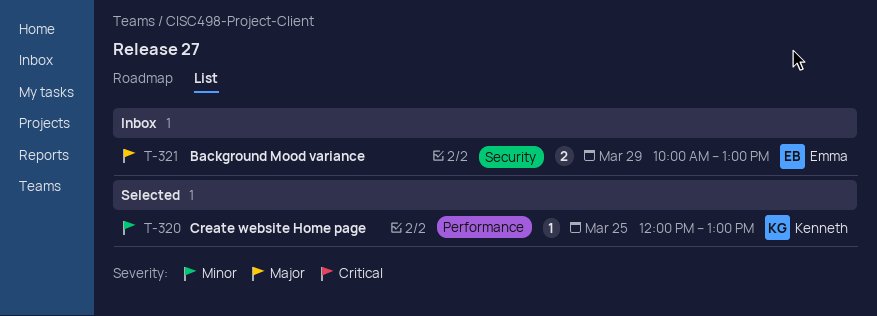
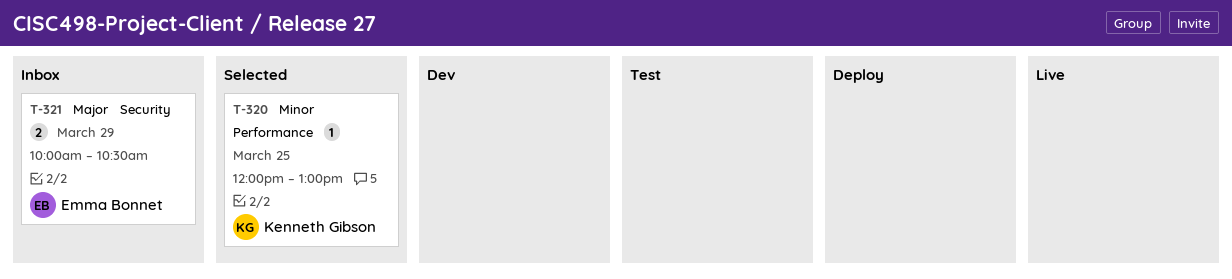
T-321, ends: 13:00 -> 10:30

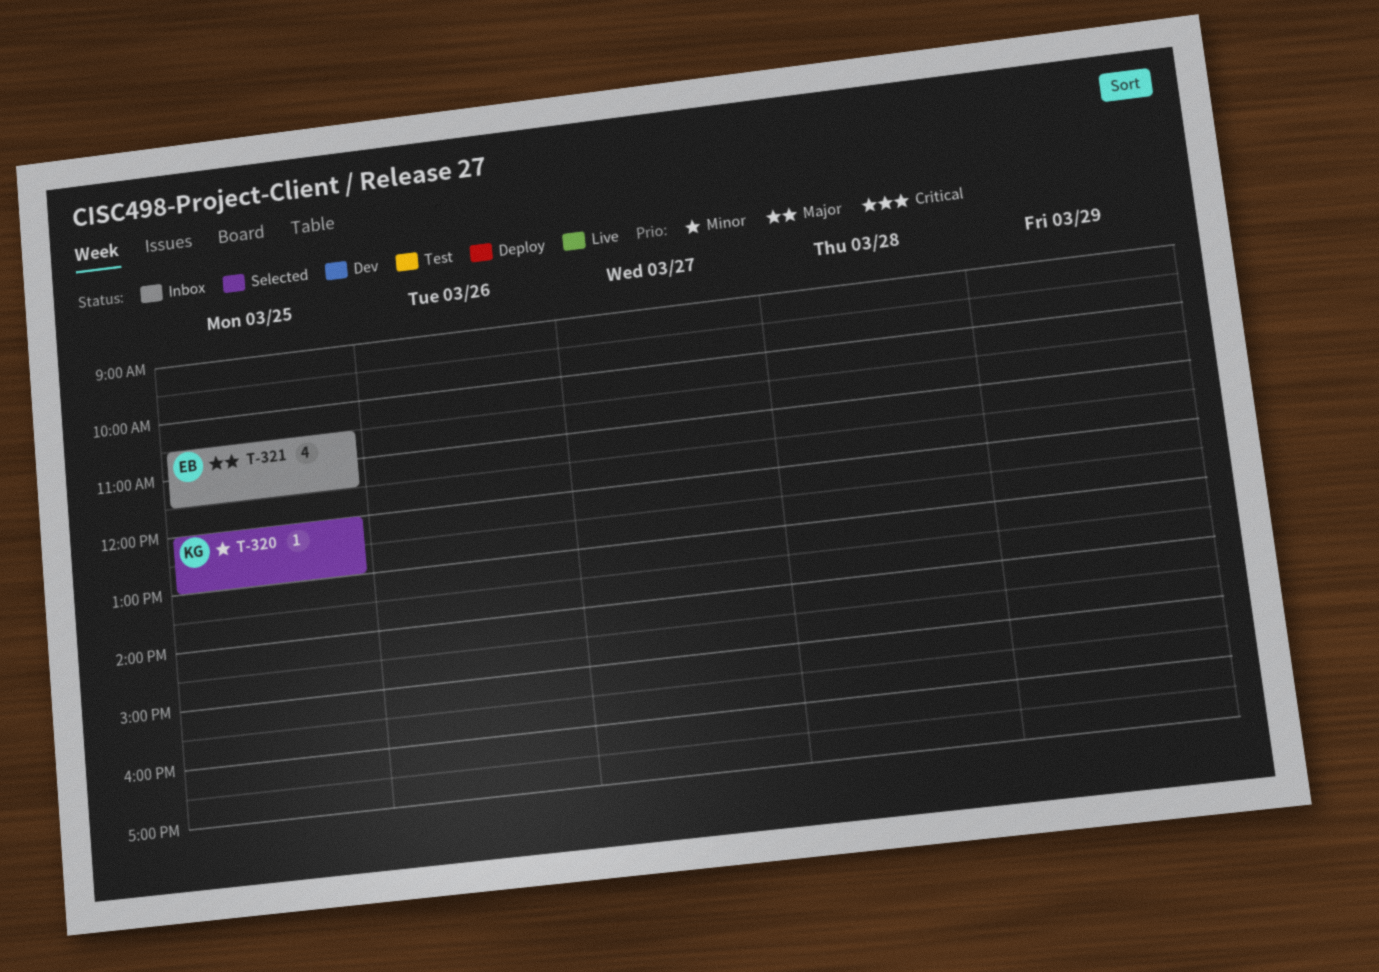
T-321, estimate: 2 -> 4
T-321, day: Mar 29 -> Mar 25
T-321, begins: 10:00 -> 10:30
T-321, ends: 10:30 -> 11:30

